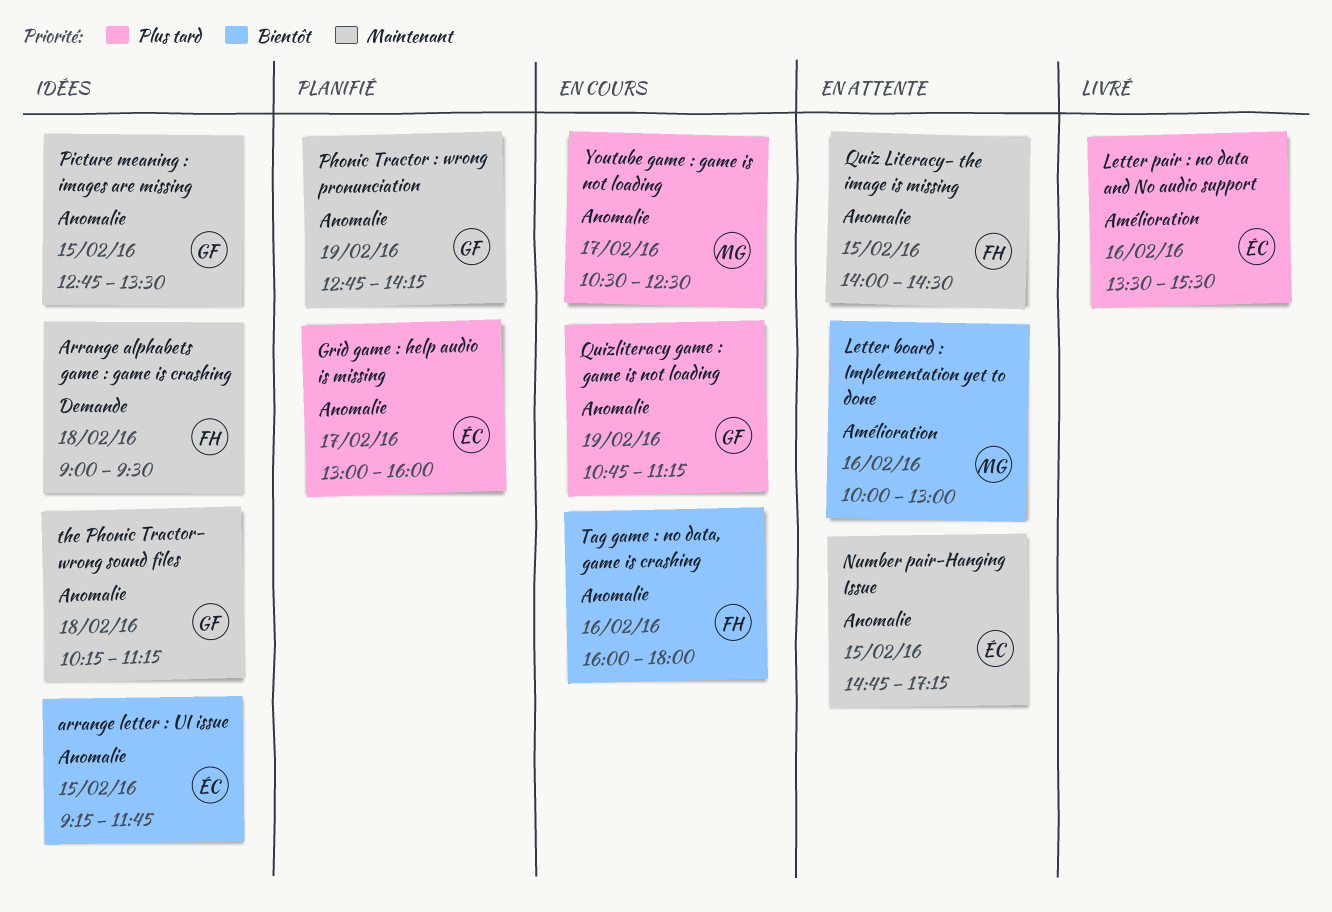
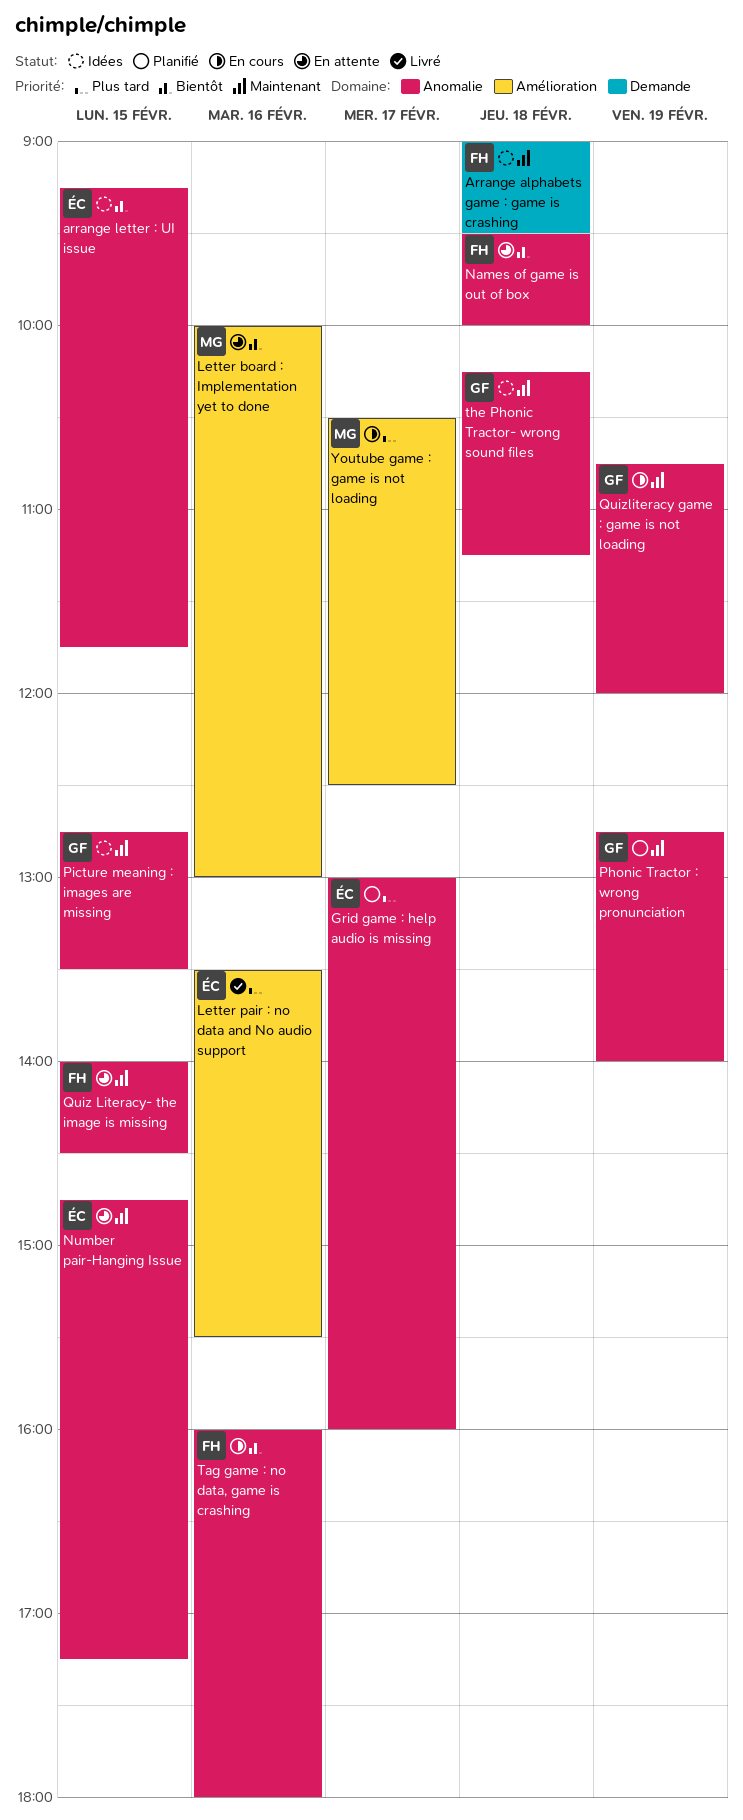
Names of game is out of box: none -> present
Phonic Tractor : wrong pronunciation, ends: 14:15 -> 14:00
Quizliteracy game : game is not loading, priority: Plus tard -> Maintenant
Quizliteracy game : game is not loading, ends: 11:15 -> 12:00
Youtube game : game is not loading, label: Anomalie -> Amélioration

